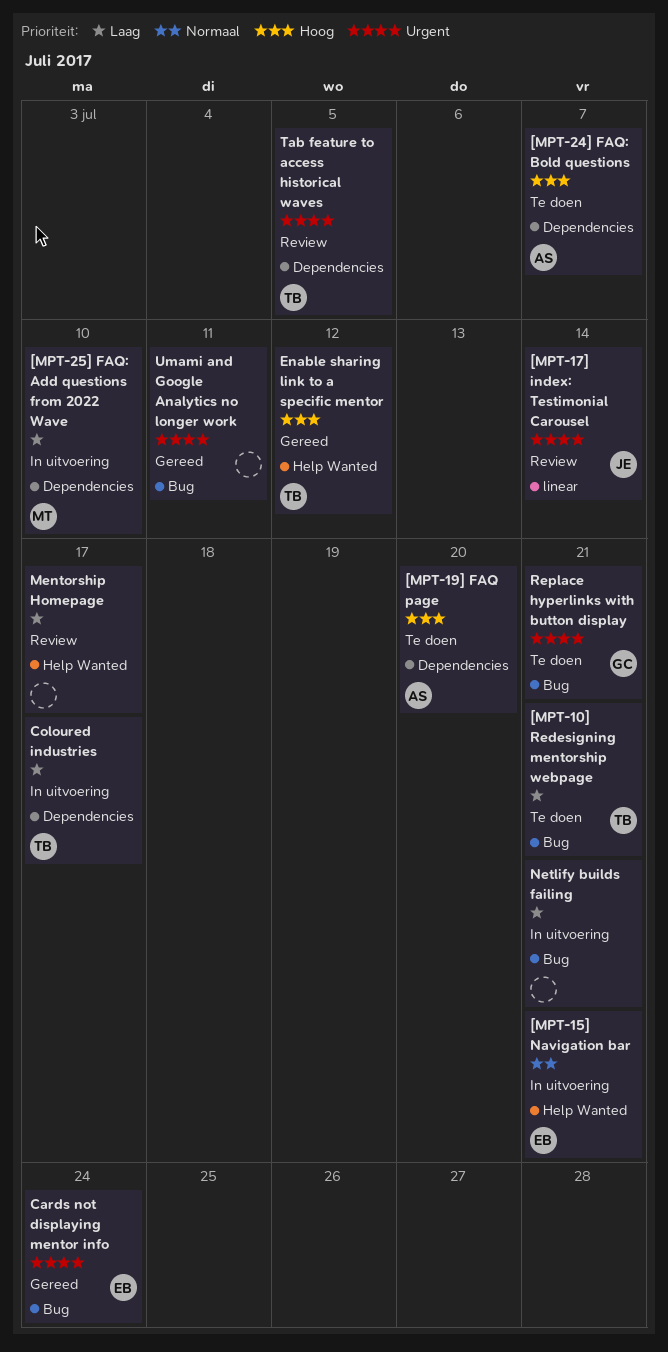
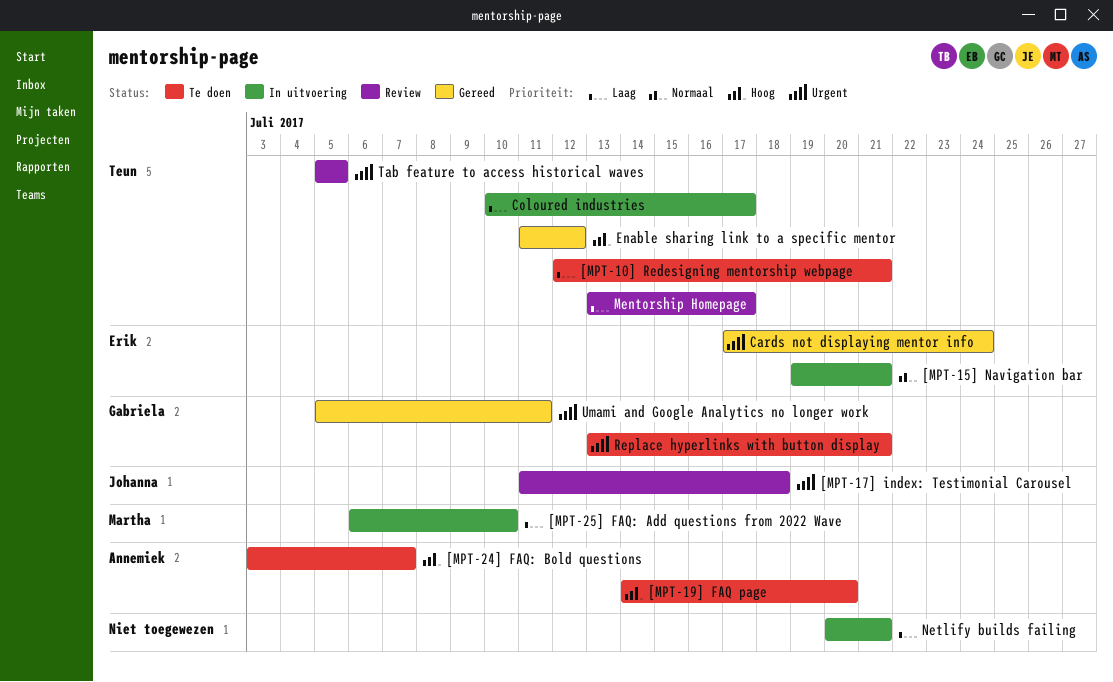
[MPT-17] index: Testimonial Carousel, due: Jul 14 -> Jul 18
Mentorship Homepage, owner: none -> Teun
Umami and Google Analytics no longer work, owner: none -> Gabriela

